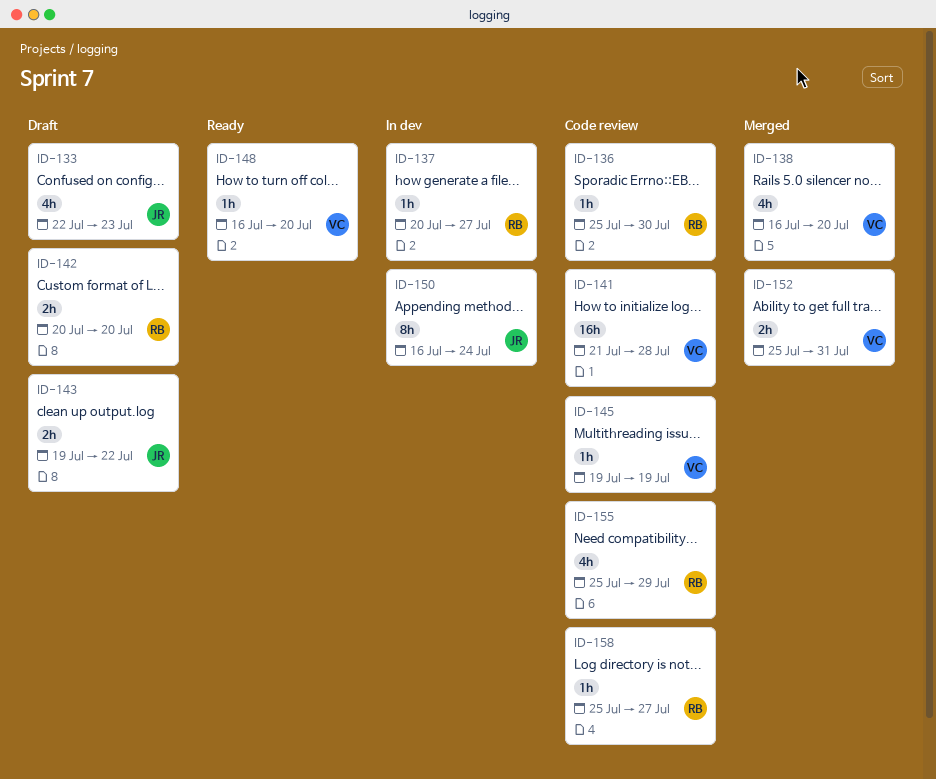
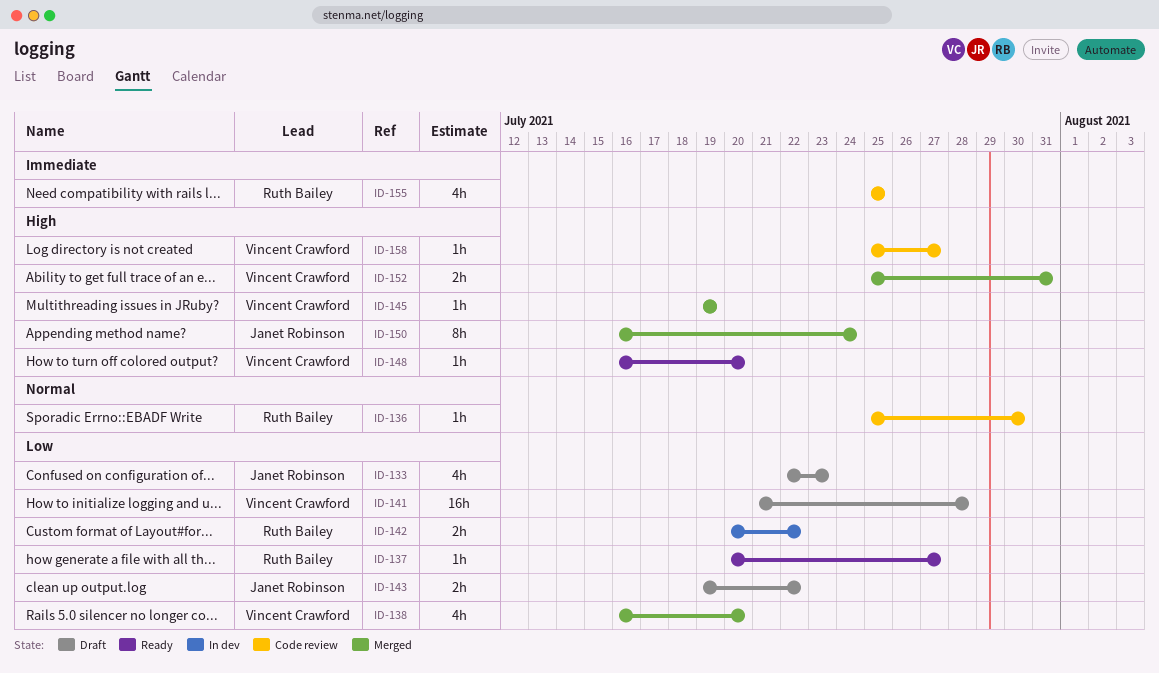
ID-137, status: In dev -> Ready
ID-141, status: Code review -> Draft
ID-142, status: Draft -> In dev
ID-142, due: Jul 20 -> Jul 22
ID-145, status: Code review -> Merged
ID-150, status: In dev -> Merged
ID-155, due: Jul 29 -> Jul 25
ID-158, owner: Ruth Bailey -> Vincent Crawford

